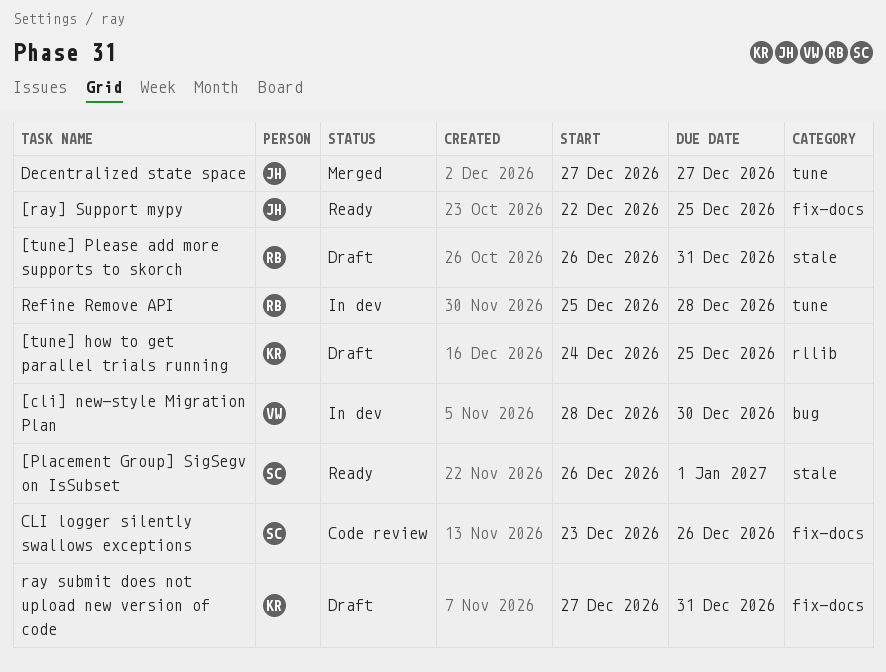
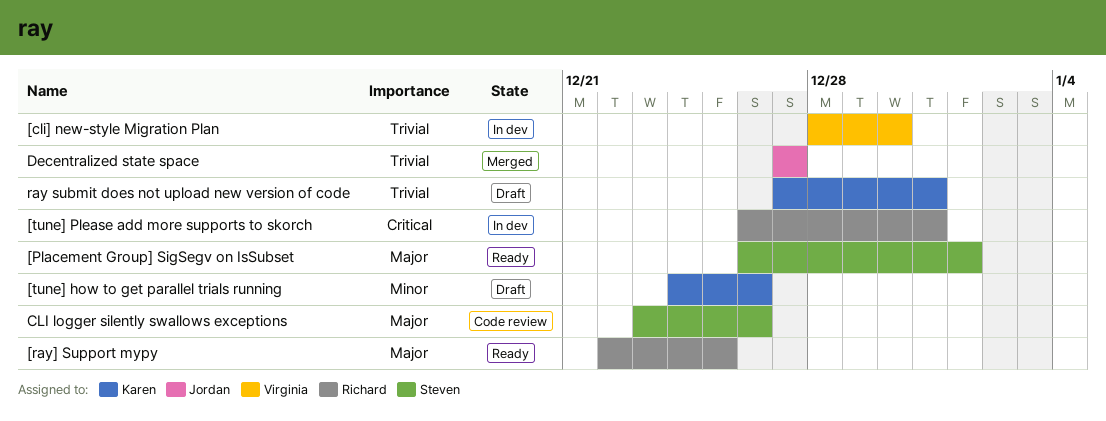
[ray] Support mypy, owner: Jordan -> Richard
[tune] how to get parallel trials running, due: Dec 25 -> Dec 26
[tune] Please add more supports to skorch, status: Draft -> In dev
Refine Remove API: present -> none

